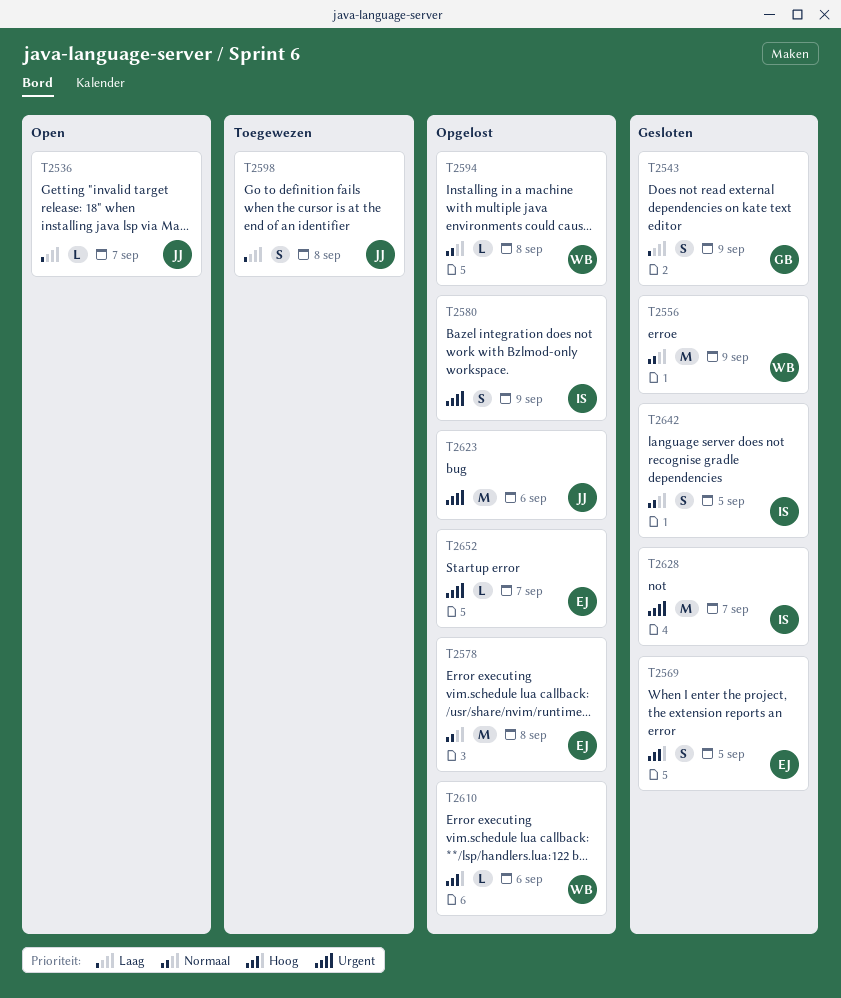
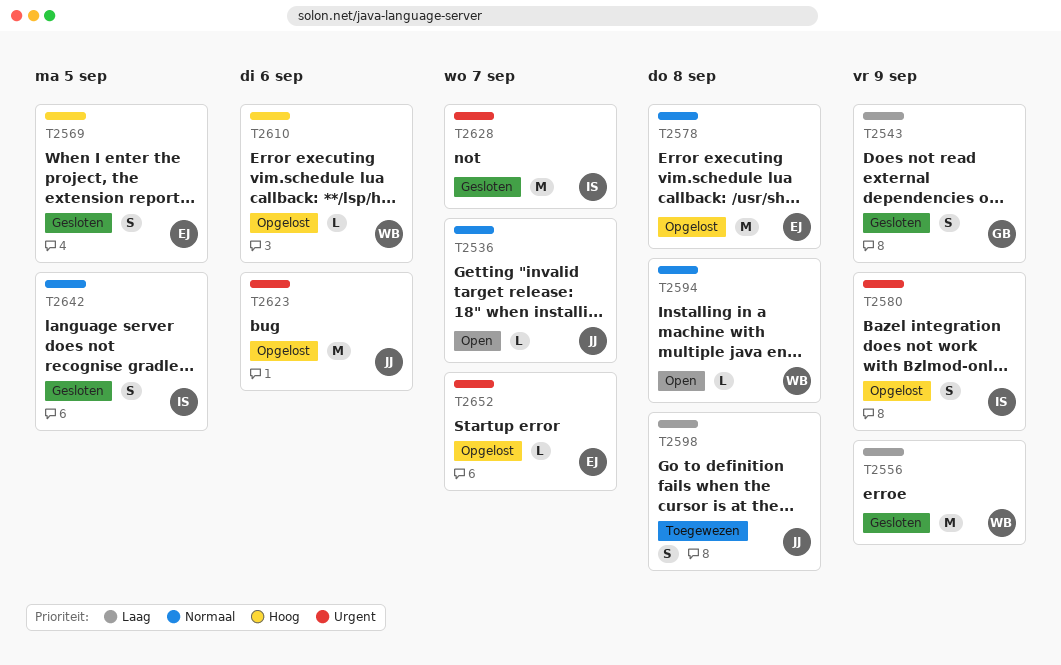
T2536, priority: Laag -> Normaal
T2556, priority: Normaal -> Laag
T2594, status: Opgelost -> Open

